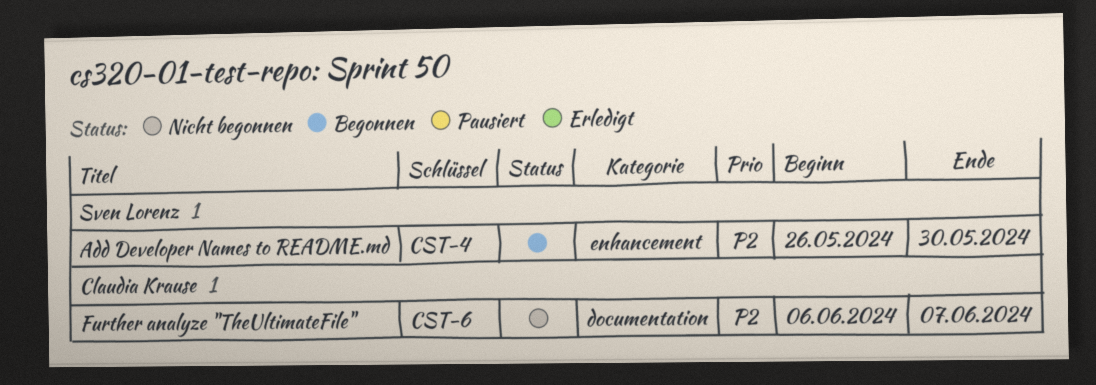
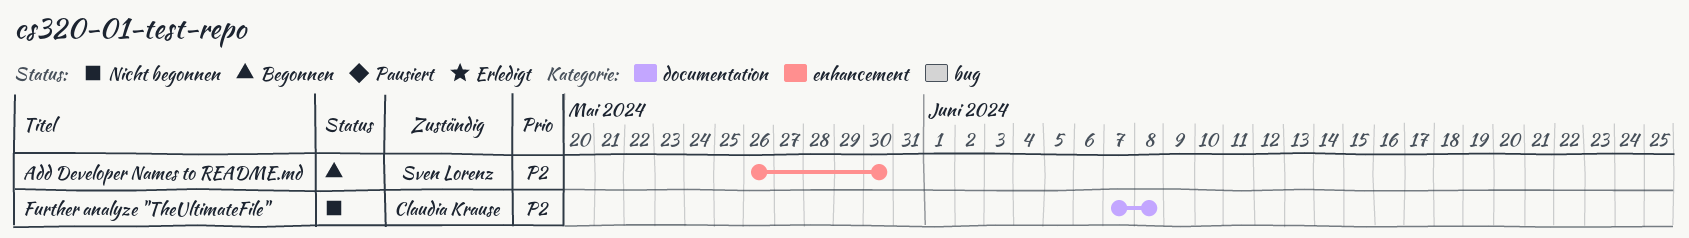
Further analyze "TheUltimateFile", start: Jun 6 -> Jun 7
Further analyze "TheUltimateFile", due: Jun 7 -> Jun 8

